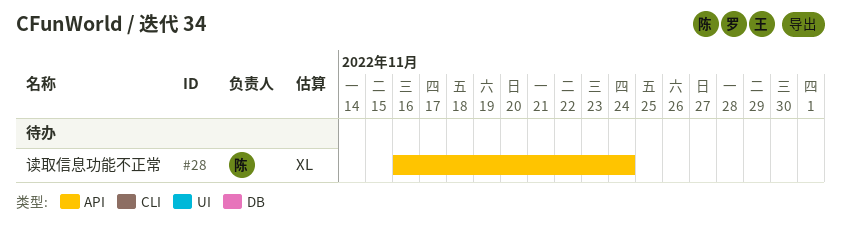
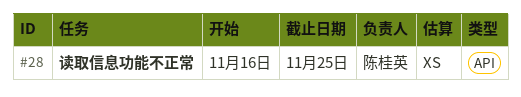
#28, estimate: XL -> XS
#28, due: Nov 24 -> Nov 25

